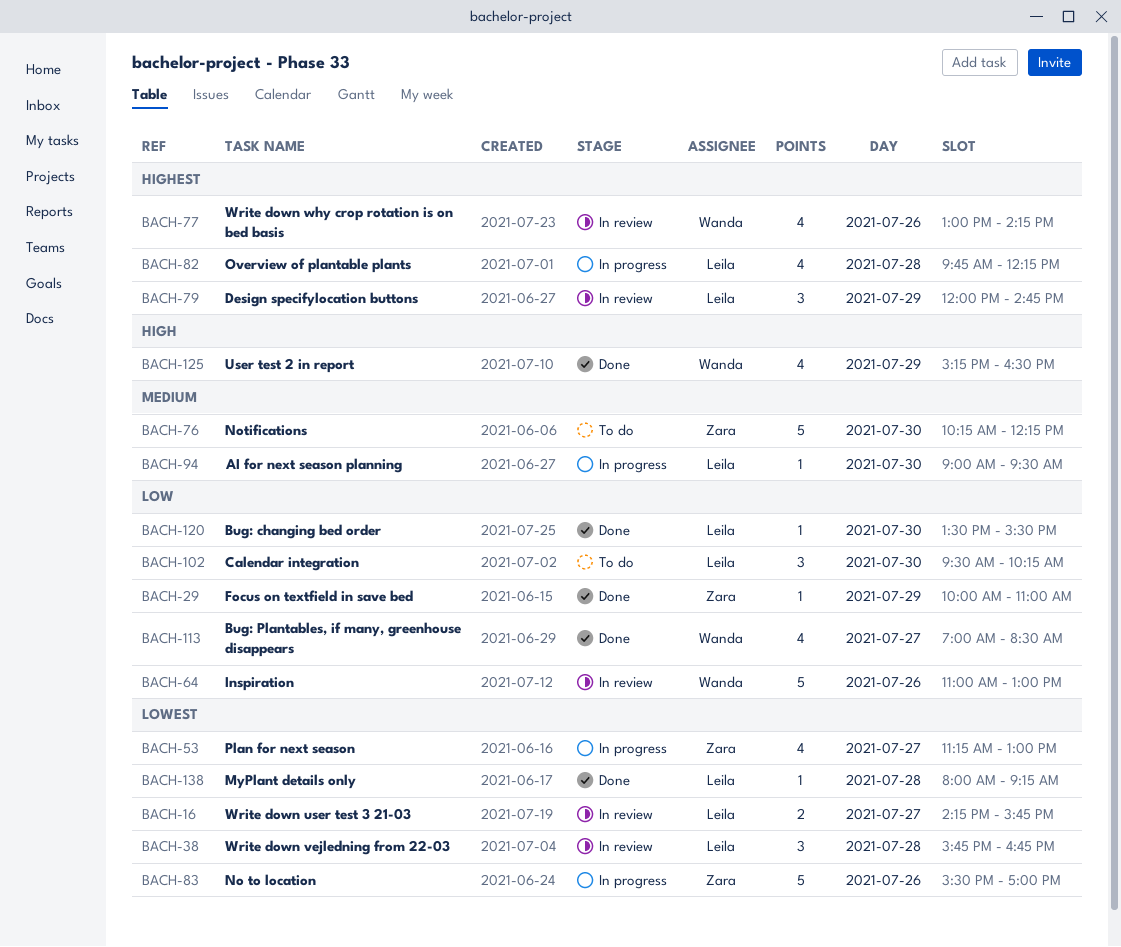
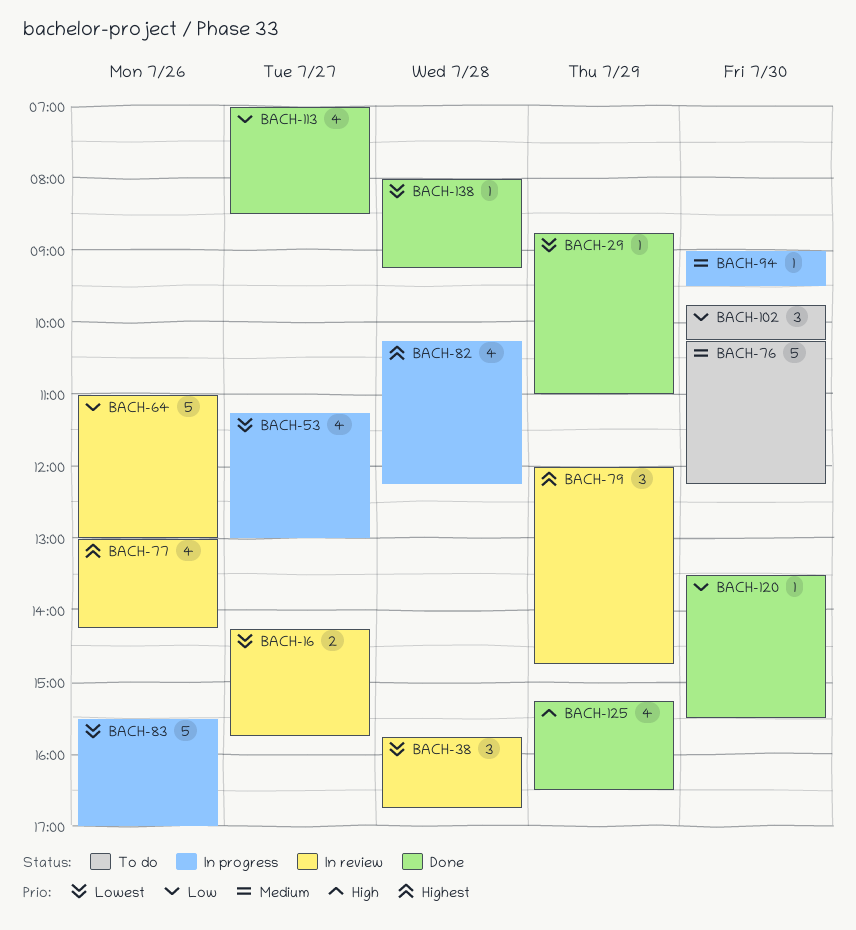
BACH-29, priority: Low -> Lowest
BACH-29, begins: 10:00 -> 08:45
BACH-82, begins: 09:45 -> 10:15
BACH-102, begins: 09:30 -> 09:45

